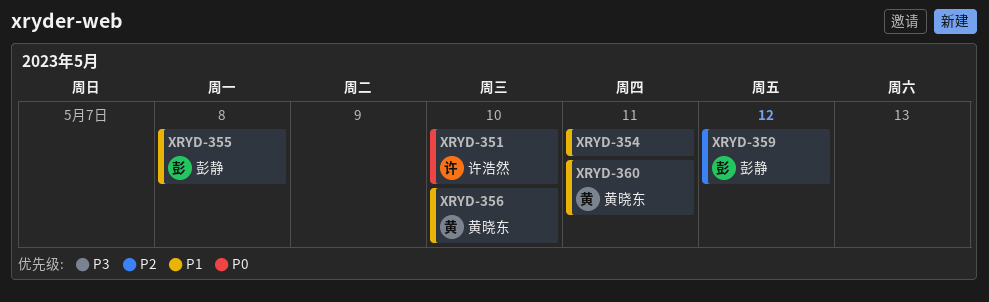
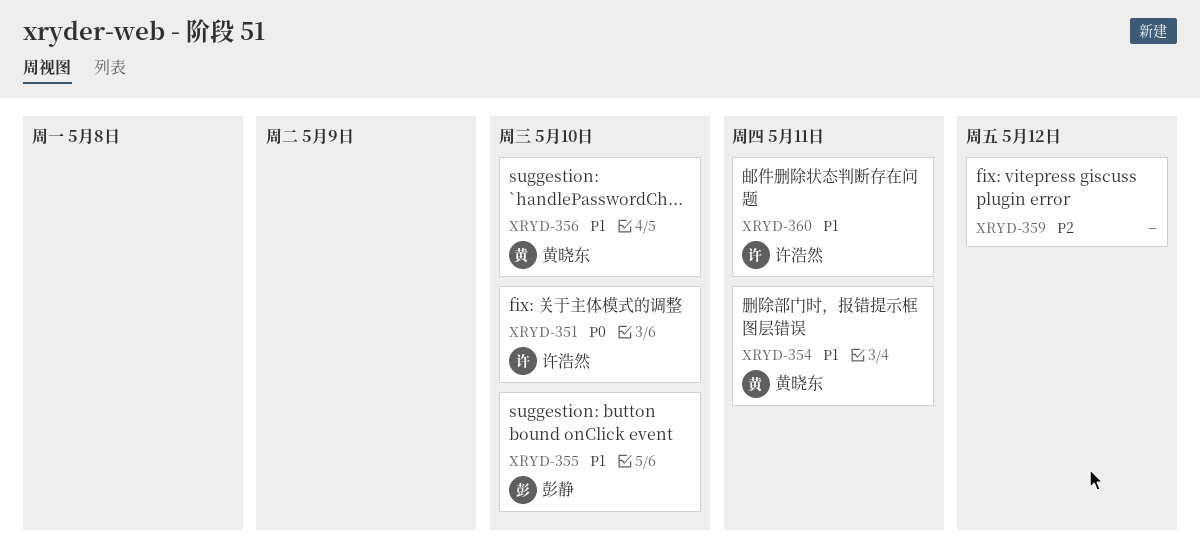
XRYD-354, owner: none -> 黄晓东
XRYD-355, due: May 8 -> May 10
XRYD-359, owner: 彭静 -> none
XRYD-360, owner: 黄晓东 -> 许浩然

